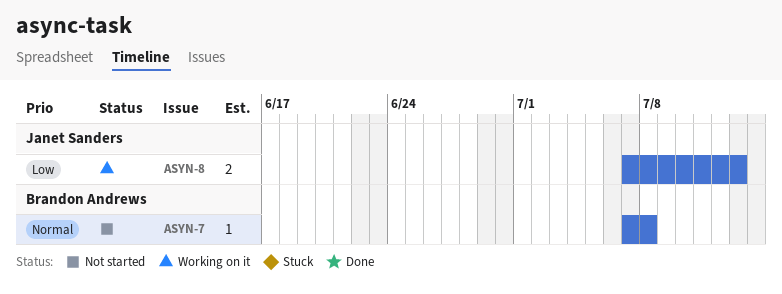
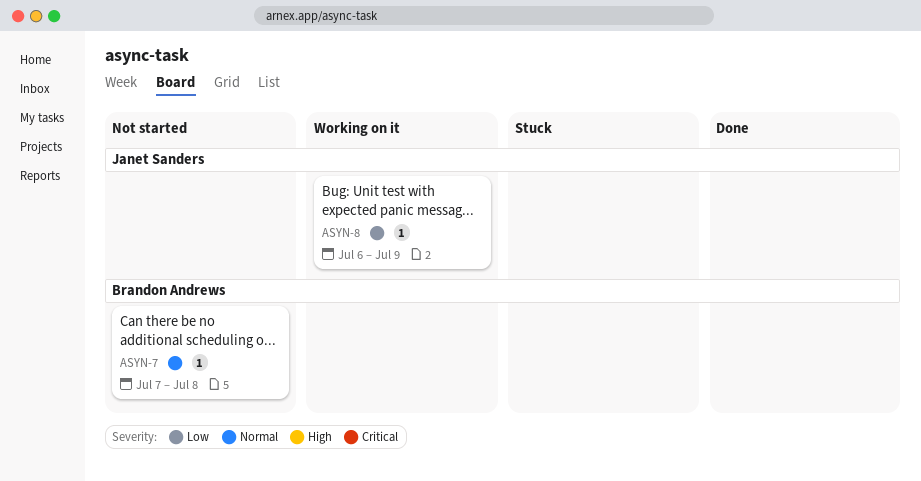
ASYN-8, estimate: 2 -> 1
ASYN-8, start: Jul 7 -> Jul 6
ASYN-8, due: Jul 13 -> Jul 9

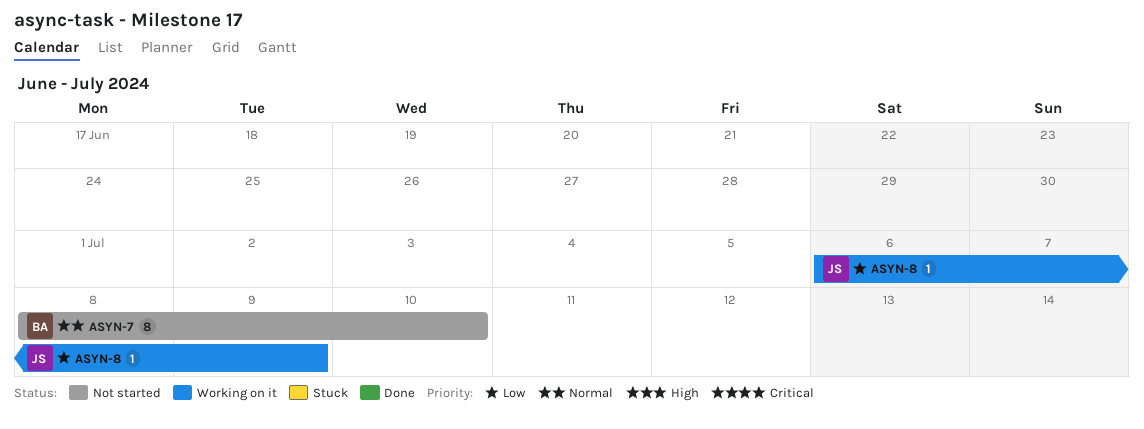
ASYN-7, estimate: 1 -> 8
ASYN-7, start: Jul 7 -> Jul 8
ASYN-7, due: Jul 8 -> Jul 10

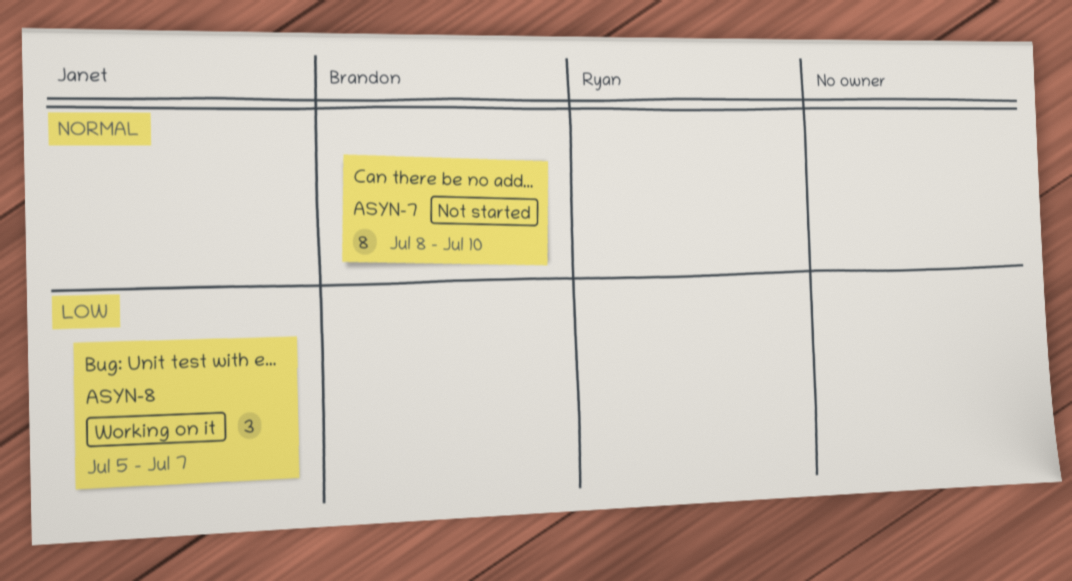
ASYN-8, estimate: 1 -> 3
ASYN-8, start: Jul 6 -> Jul 5
ASYN-8, due: Jul 9 -> Jul 7

